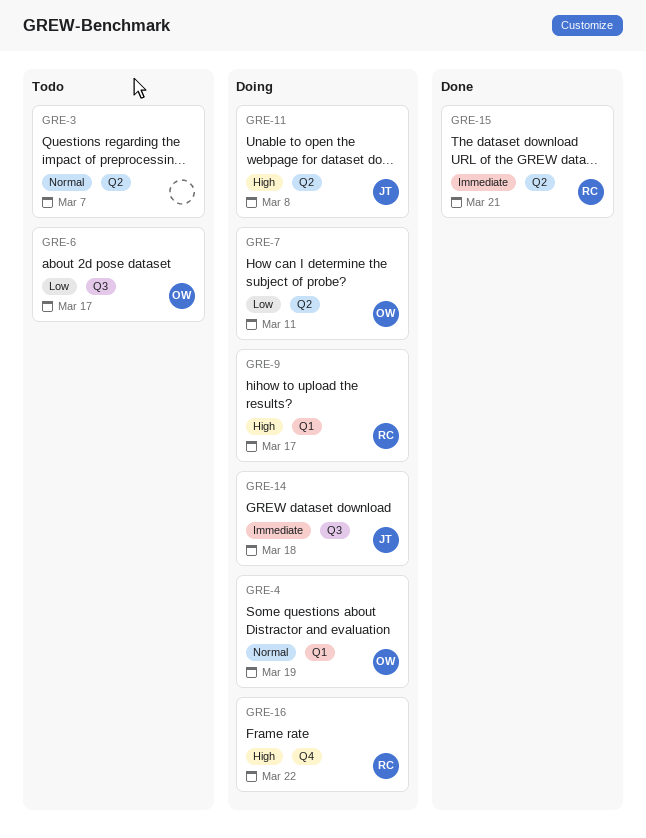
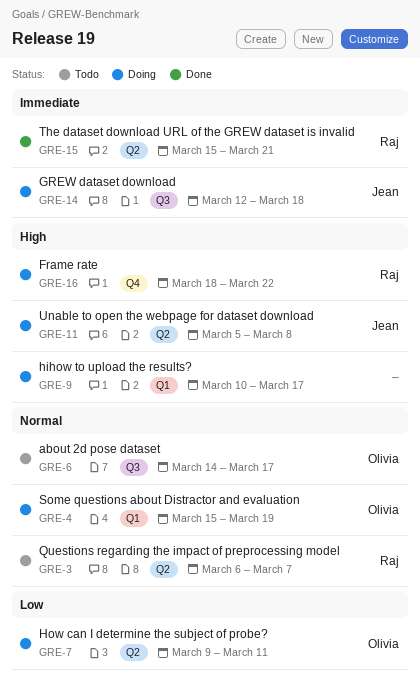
GRE-3, owner: none -> Raj
GRE-6, priority: Low -> Normal
GRE-9, owner: Raj -> none

